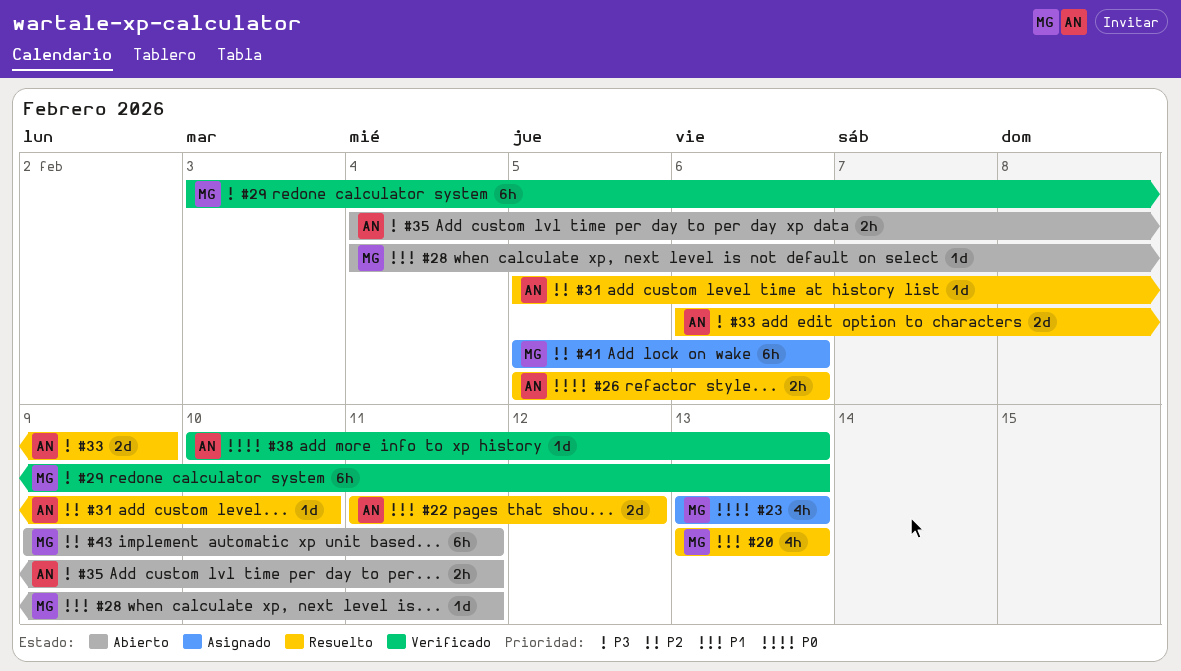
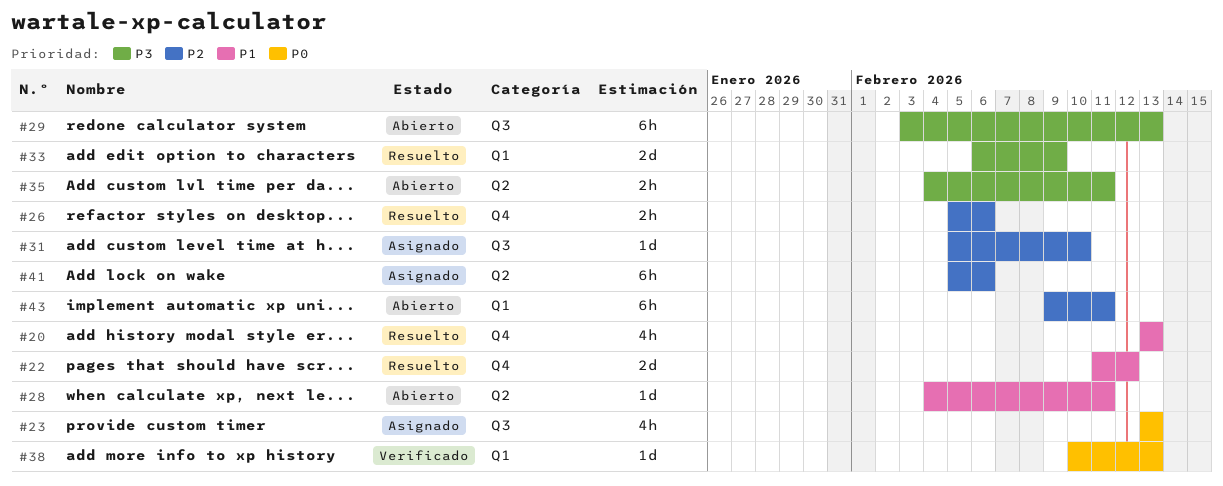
#26, priority: P0 -> P2
#29, status: Verificado -> Abierto
#31, status: Resuelto -> Asignado

